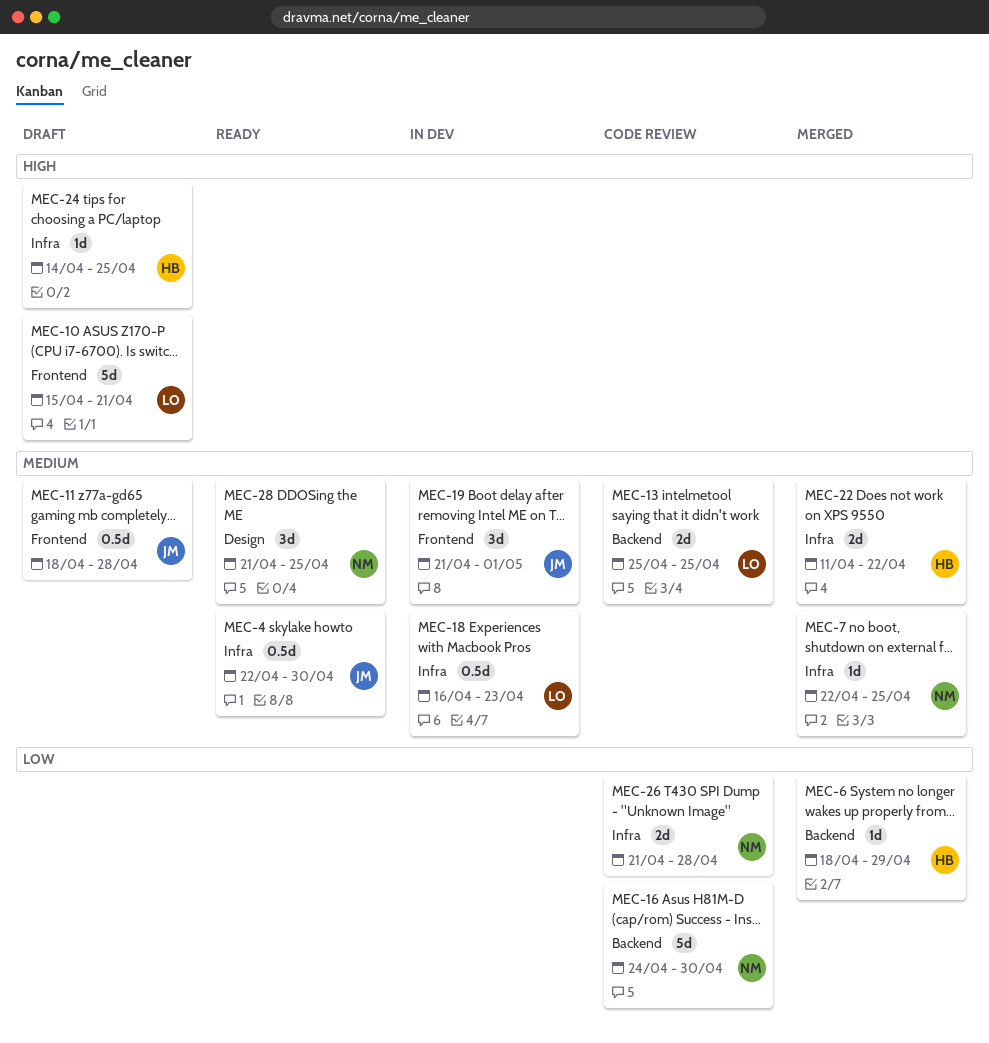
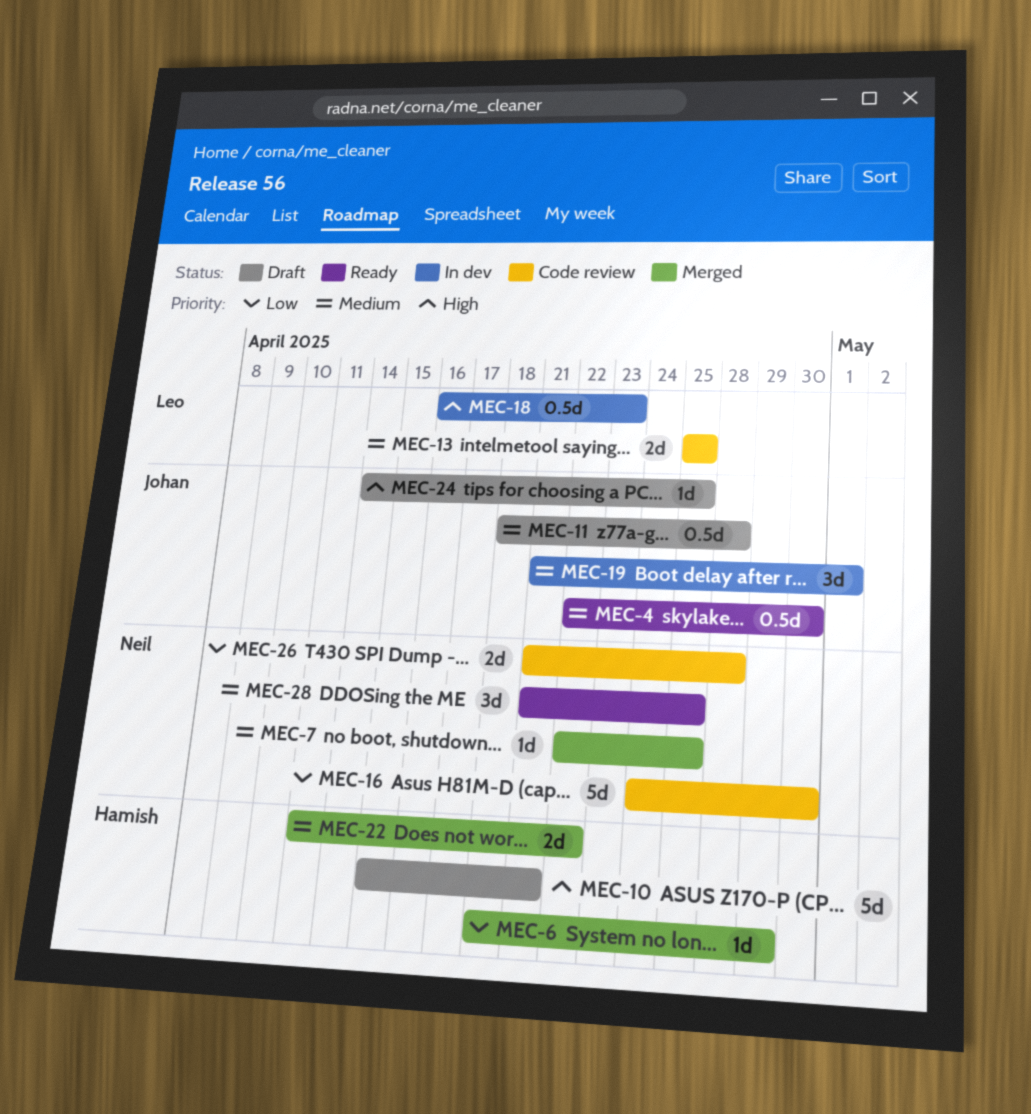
MEC-10, owner: Leo -> Hamish
MEC-18, priority: Medium -> High
MEC-24, owner: Hamish -> Johan

